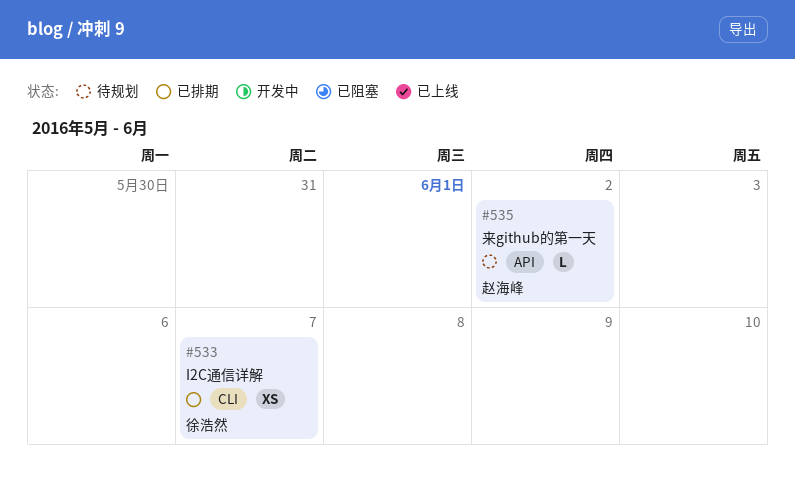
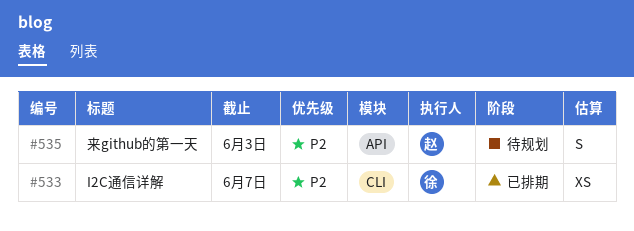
#535, estimate: L -> S
#535, due: Jun 2 -> Jun 3

